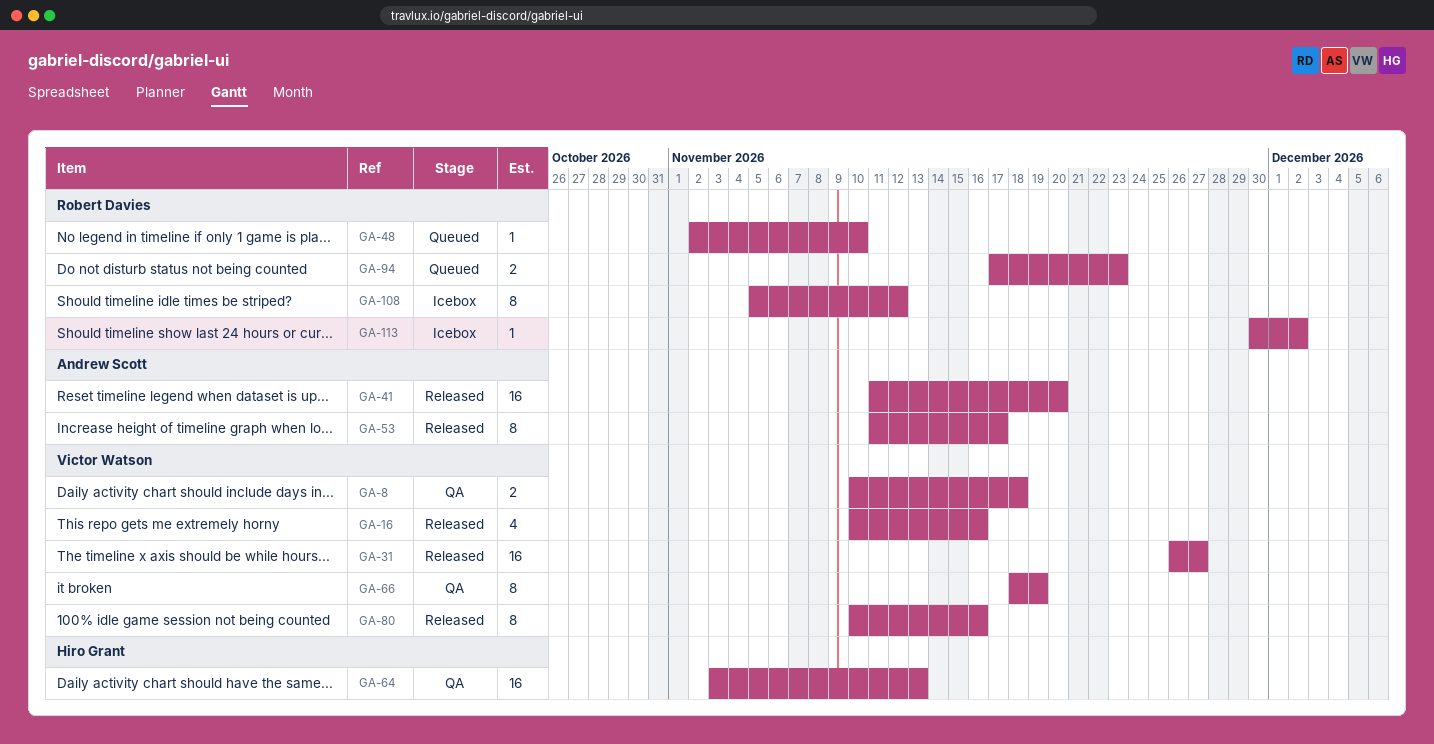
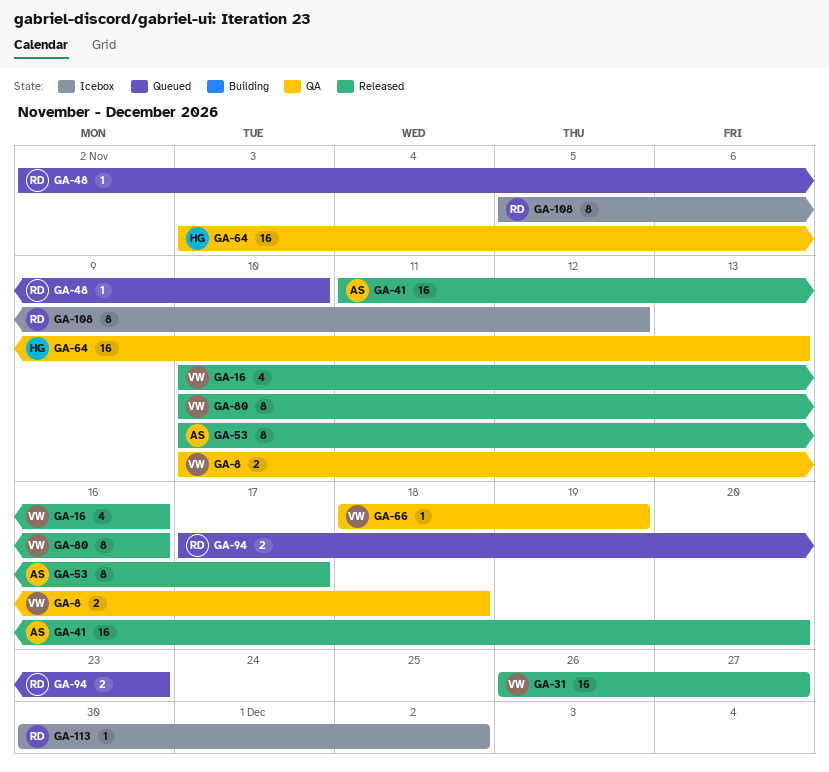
GA-53, start: Nov 11 -> Nov 10
GA-66, estimate: 8 -> 1

